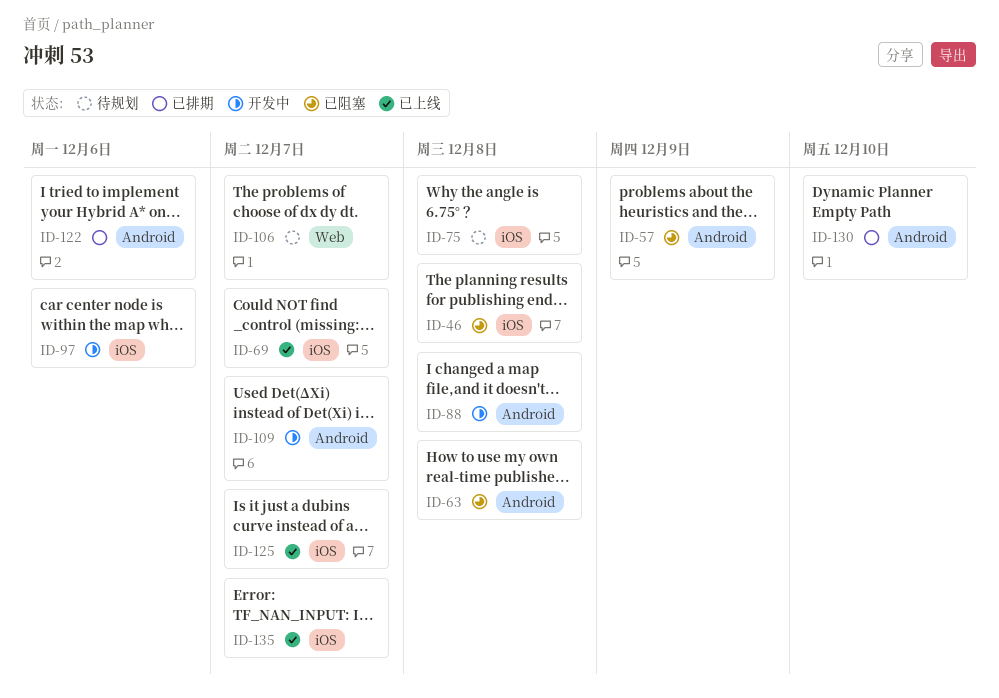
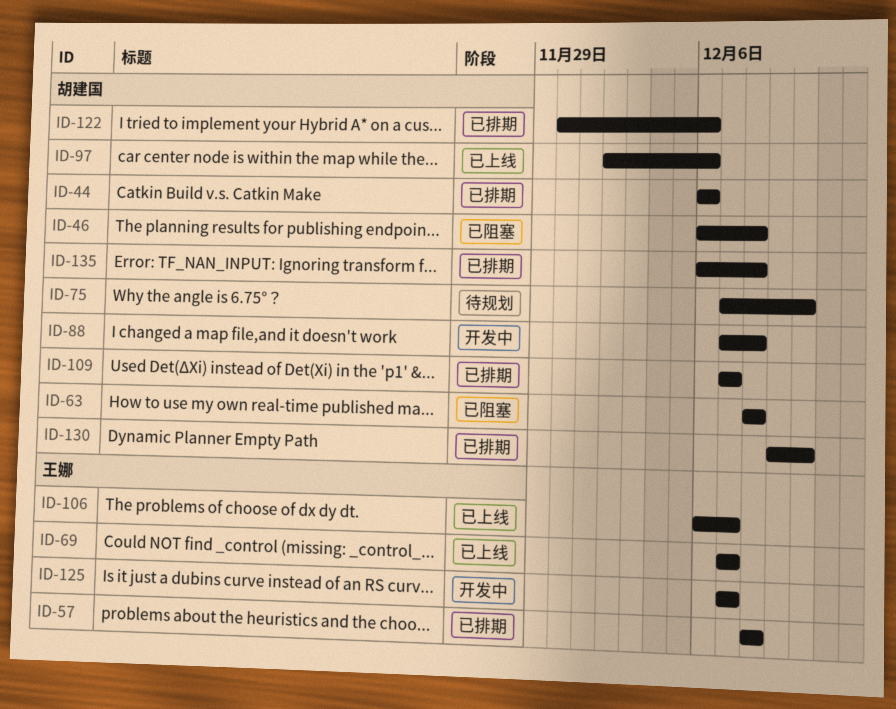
ID-44: none -> present
ID-57, status: 已阻塞 -> 已排期
ID-57, due: Dec 9 -> Dec 8
ID-75, due: Dec 8 -> Dec 10
ID-97, status: 开发中 -> 已上线
ID-106, status: 待规划 -> 已上线
ID-109, status: 开发中 -> 已排期
ID-125, status: 已上线 -> 开发中
ID-135, status: 已上线 -> 已排期
ID-135, due: Dec 7 -> Dec 8

